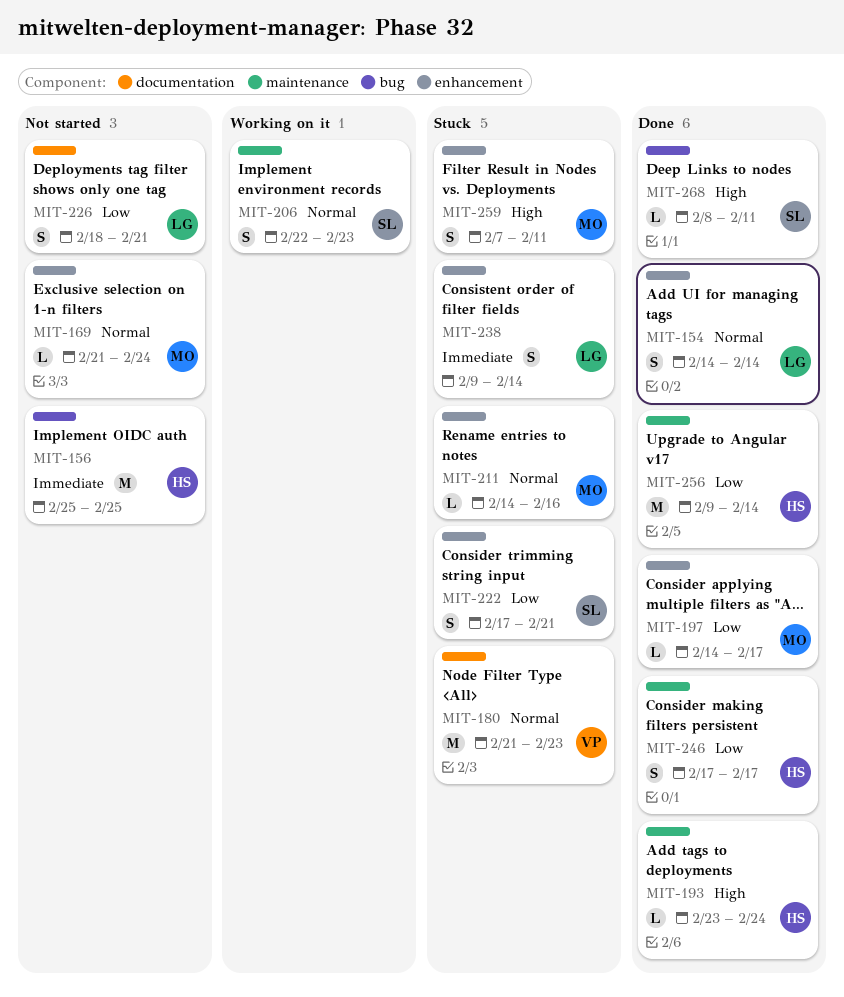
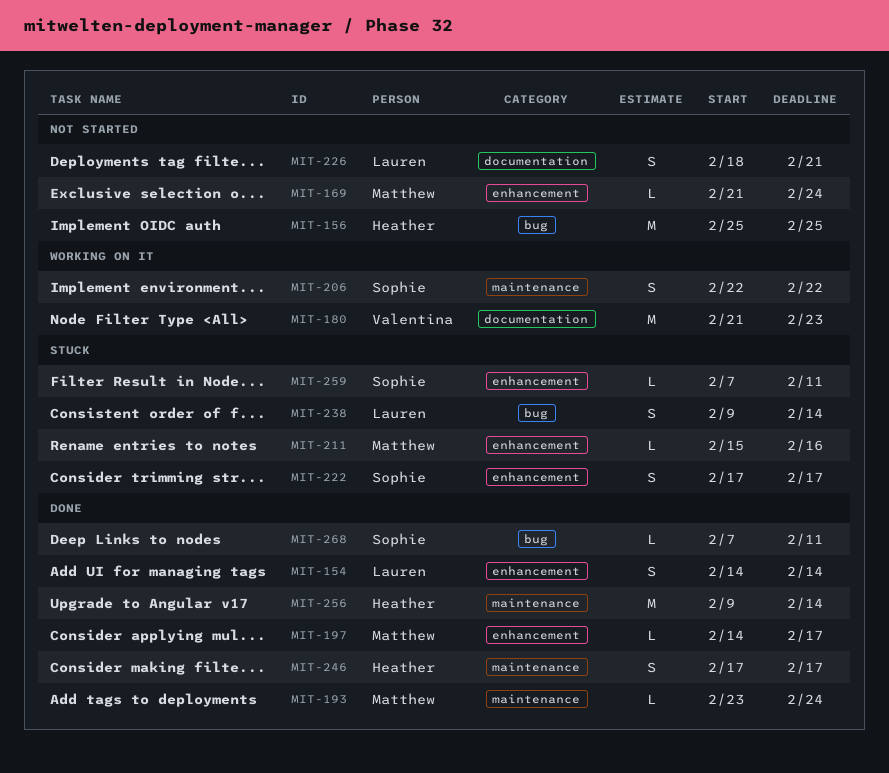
MIT-180, status: Stuck -> Working on it
MIT-193, owner: Heather -> Matthew
MIT-206, due: Feb 23 -> Feb 22
MIT-211, start: Feb 14 -> Feb 15
MIT-222, due: Feb 21 -> Feb 17
MIT-238, label: enhancement -> bug
MIT-259, owner: Matthew -> Sophie
MIT-259, estimate: S -> L
MIT-268, start: Feb 8 -> Feb 7

